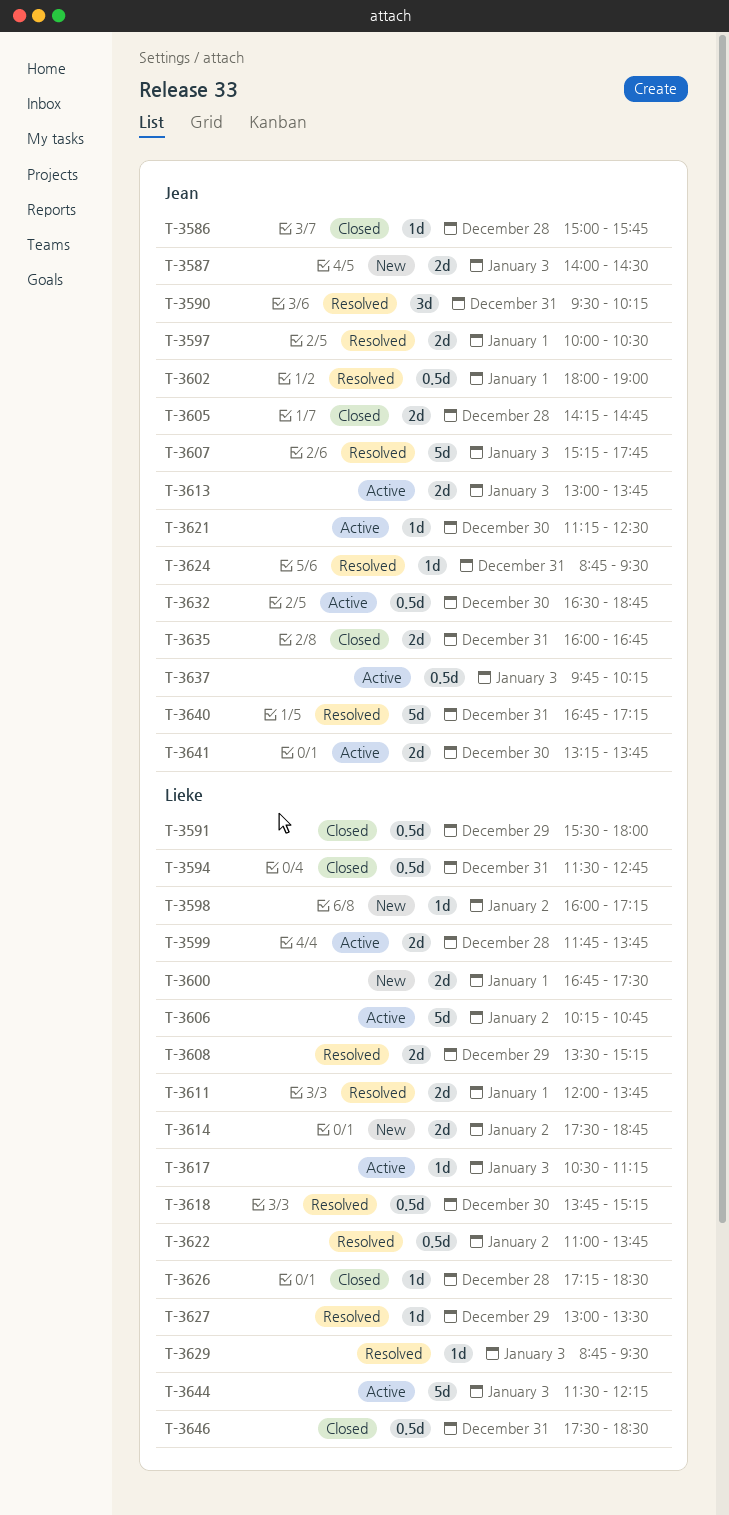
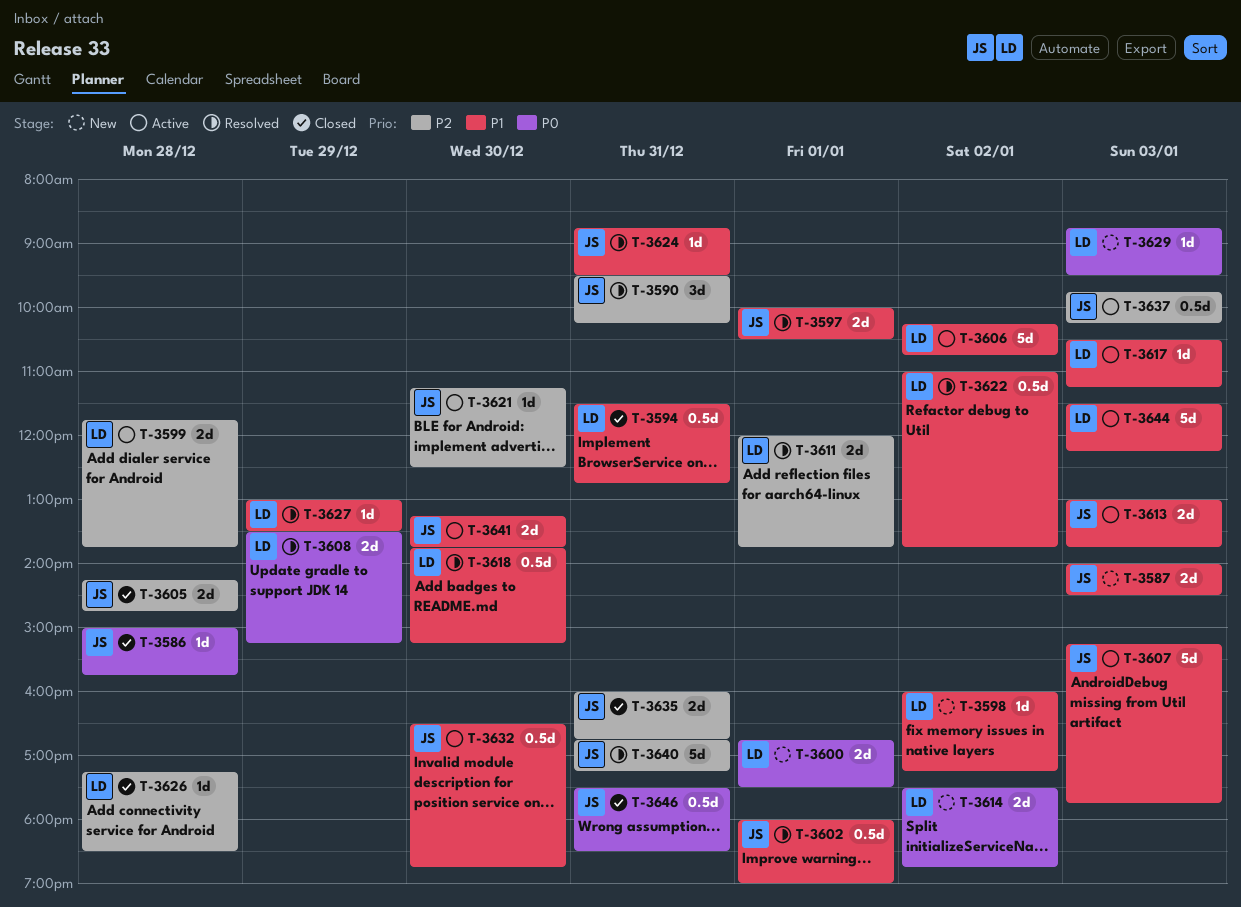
T-3591: present -> none
T-3607, status: Resolved -> Active
T-3629, status: Resolved -> New
T-3646, owner: Lieke -> Jean

